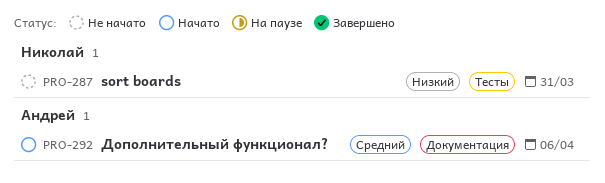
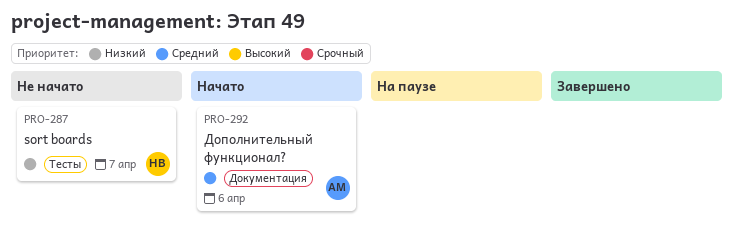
PRO-287, due: Mar 31 -> Apr 7

